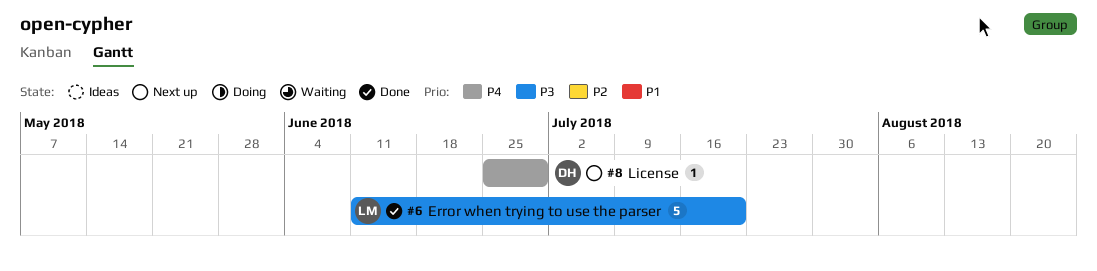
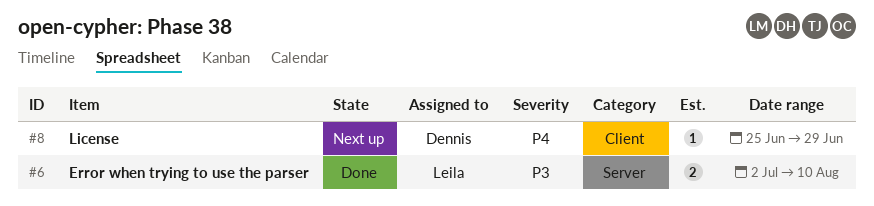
#6, estimate: 5 -> 2
#6, start: Jun 11 -> Jul 2
#6, due: Jul 20 -> Aug 10

